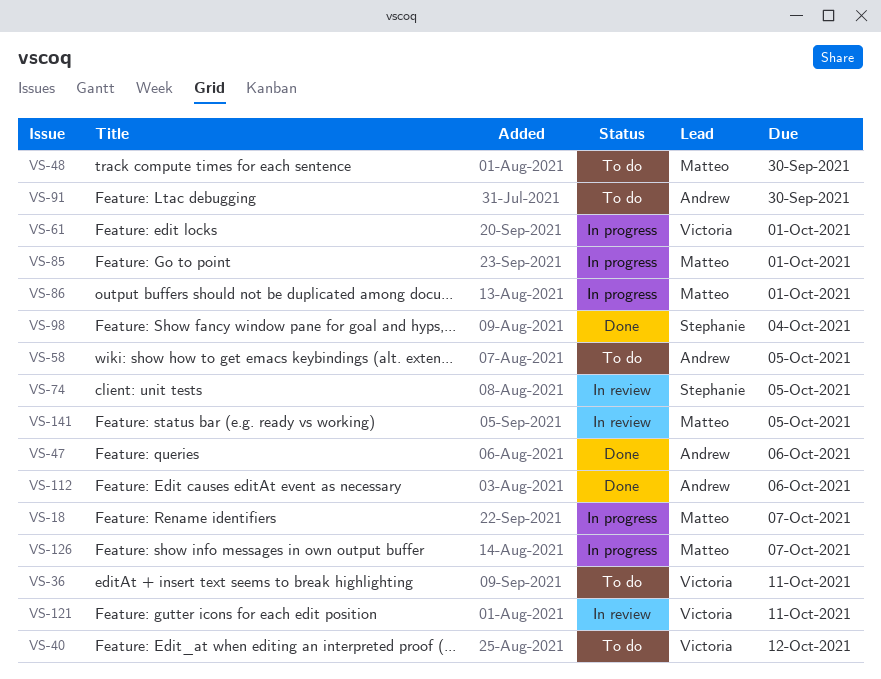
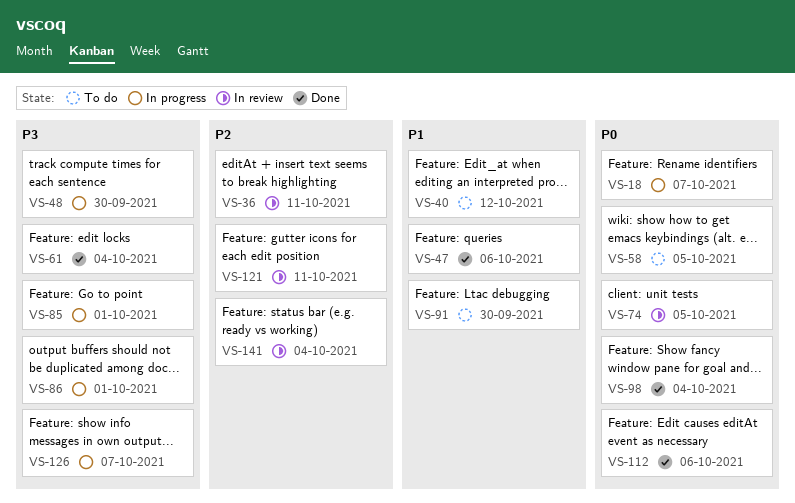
VS-36, status: To do -> In review
VS-48, status: To do -> In progress
VS-61, status: In progress -> Done
VS-61, due: Oct 1 -> Oct 4
VS-141, due: Oct 5 -> Oct 4

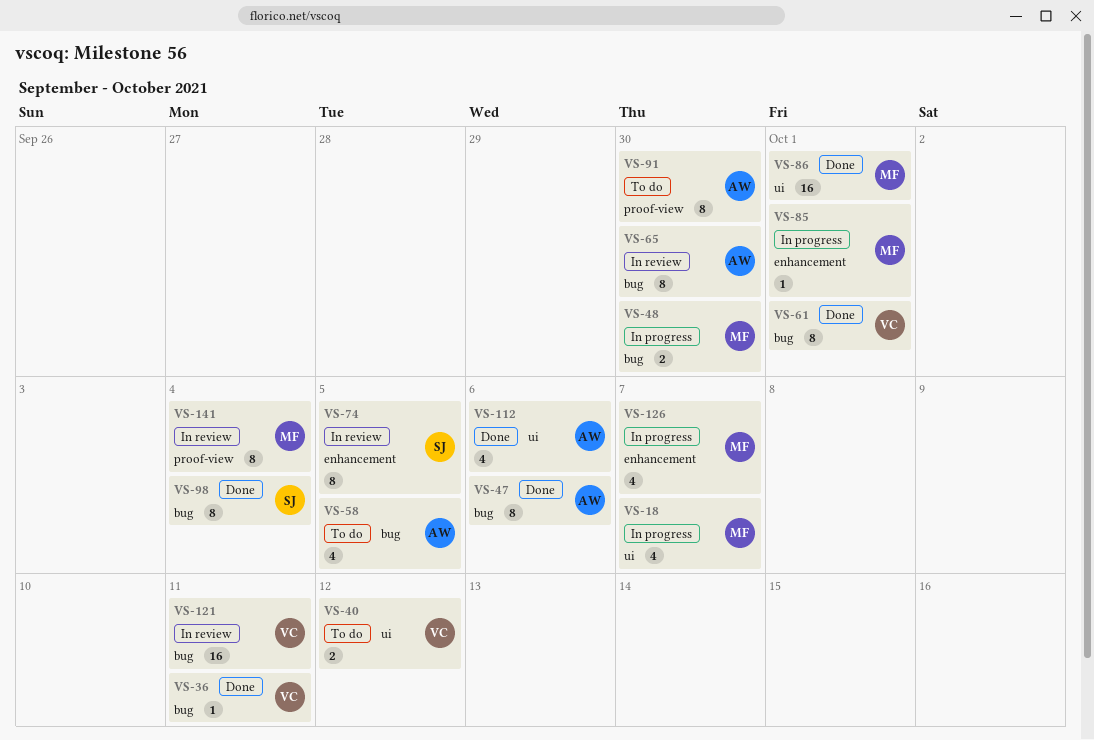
VS-36, status: In review -> Done
VS-61, due: Oct 4 -> Oct 1
VS-65: none -> present
VS-86, status: In progress -> Done

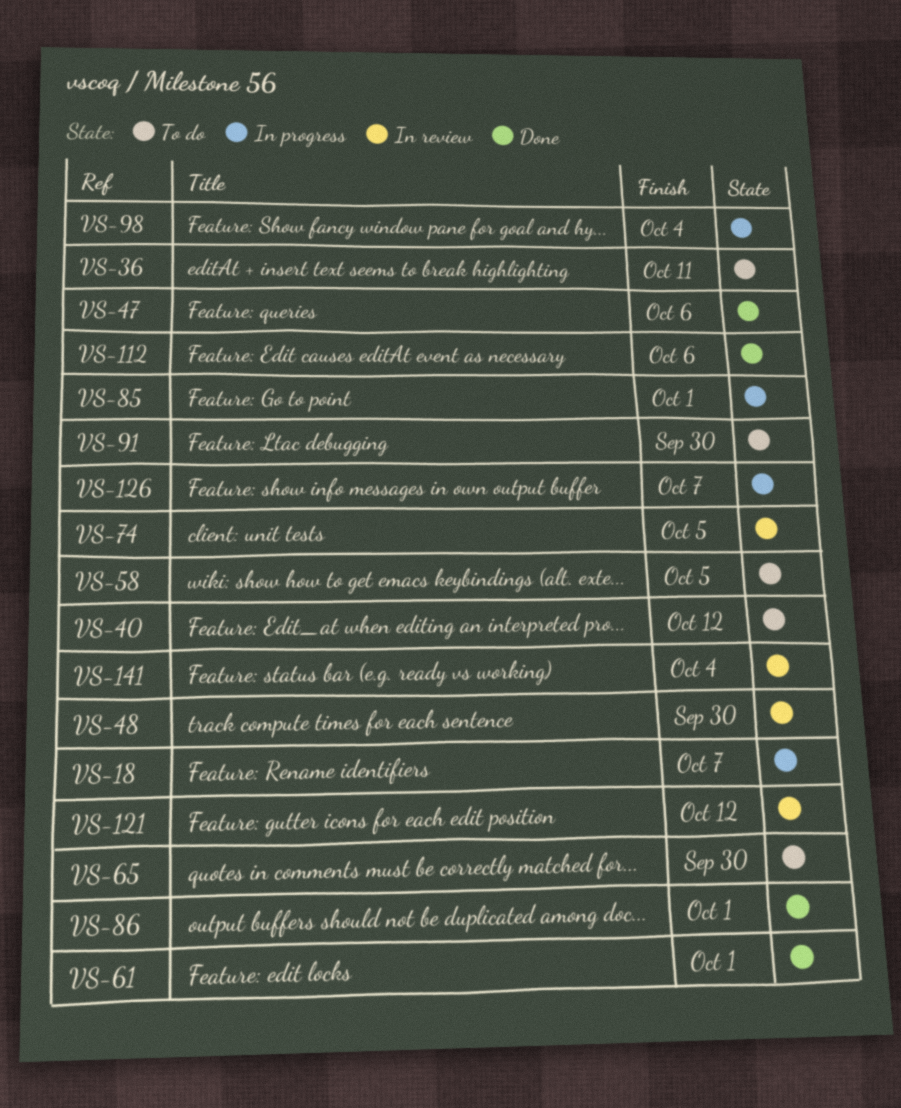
VS-36, status: Done -> To do
VS-48, status: In progress -> In review
VS-65, status: In review -> To do
VS-98, status: Done -> In progress
VS-121, due: Oct 11 -> Oct 12

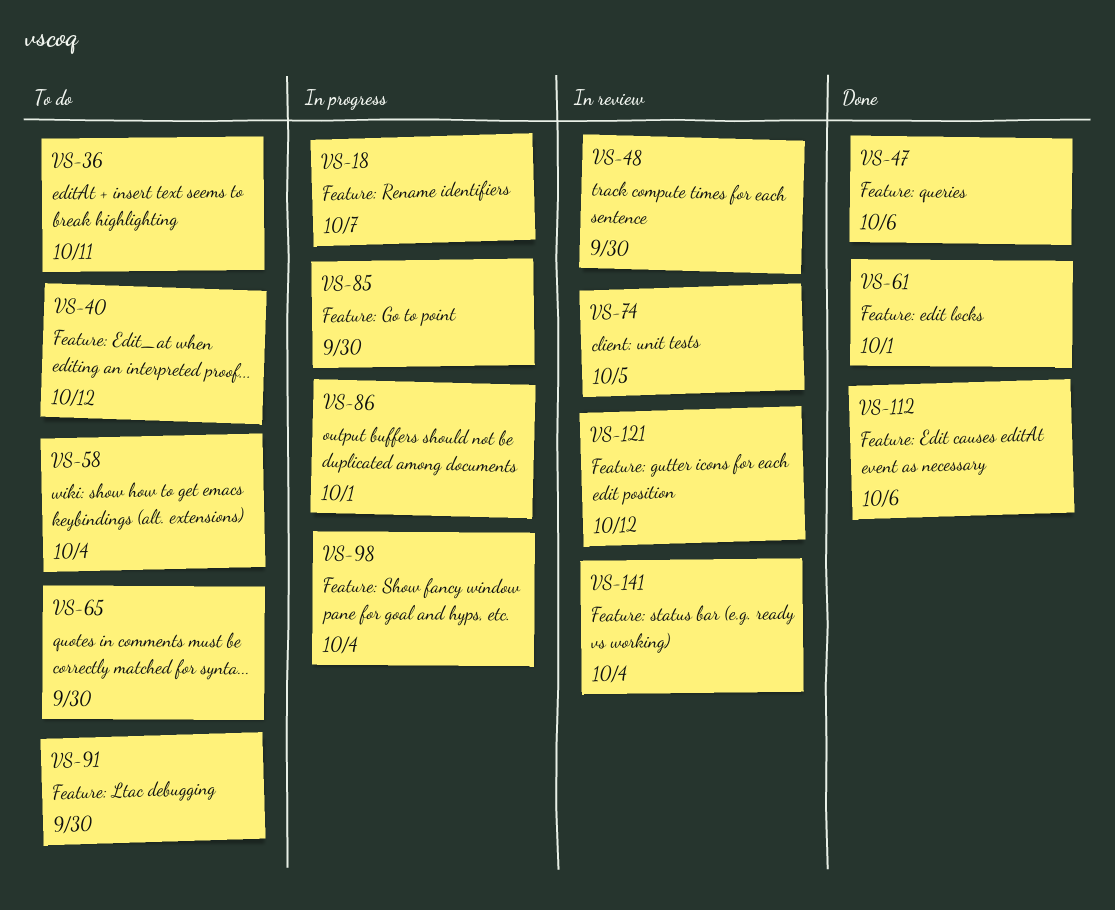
VS-58, due: Oct 5 -> Oct 4
VS-85, due: Oct 1 -> Sep 30
VS-86, status: Done -> In progress
VS-126: present -> none

